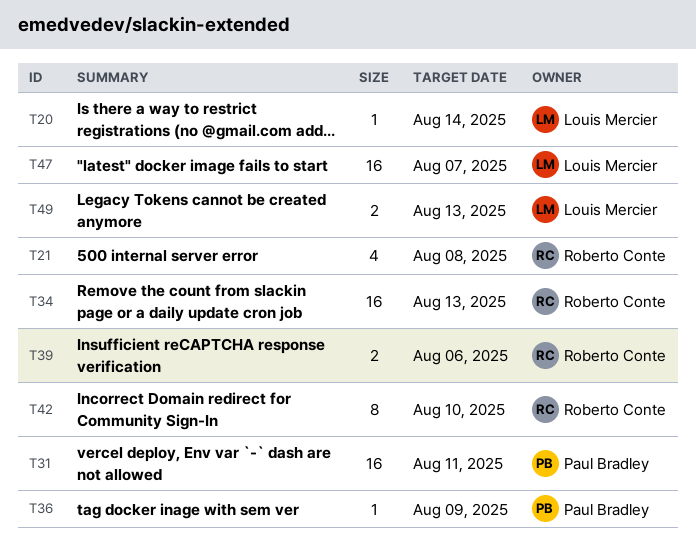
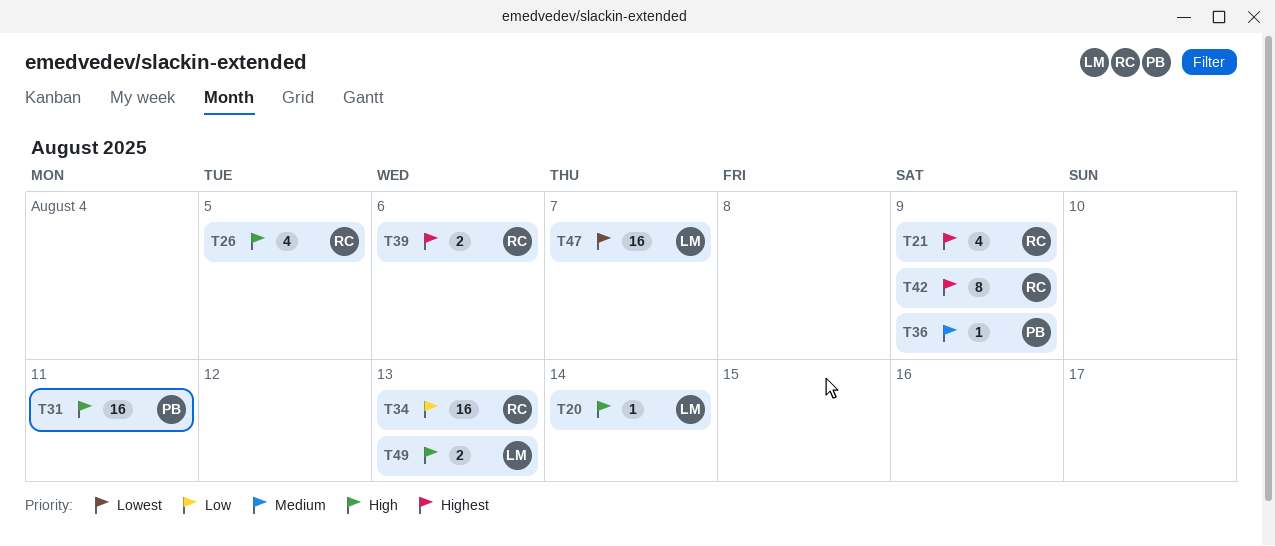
T21, due: Aug 8 -> Aug 9
T26: none -> present
T42, due: Aug 10 -> Aug 9

